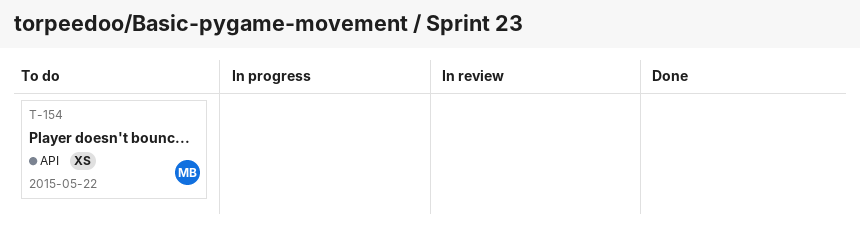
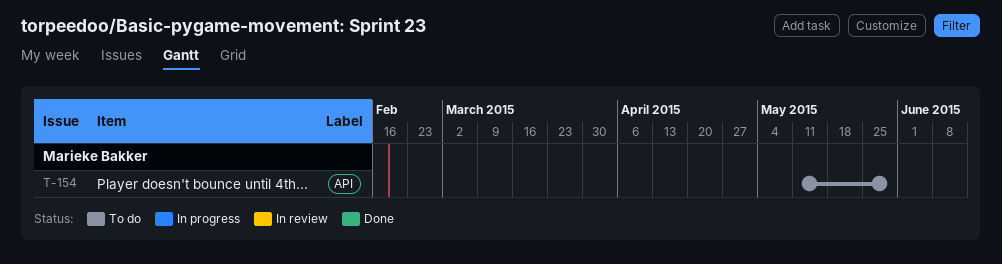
T-154, due: May 22 -> May 29

